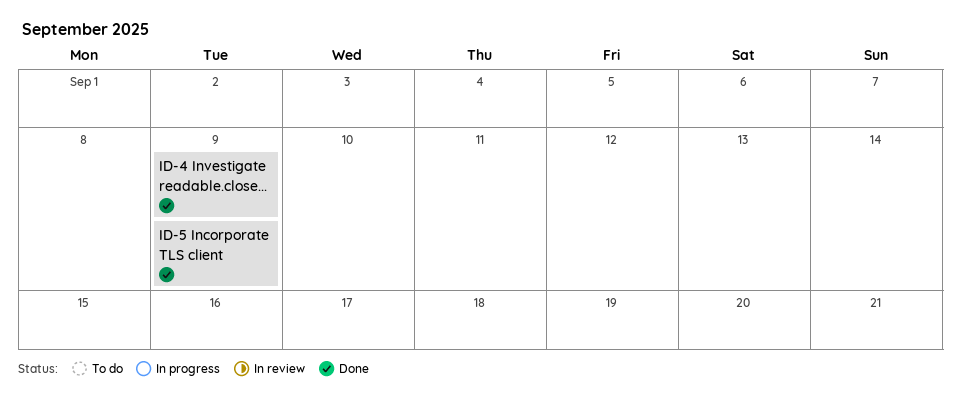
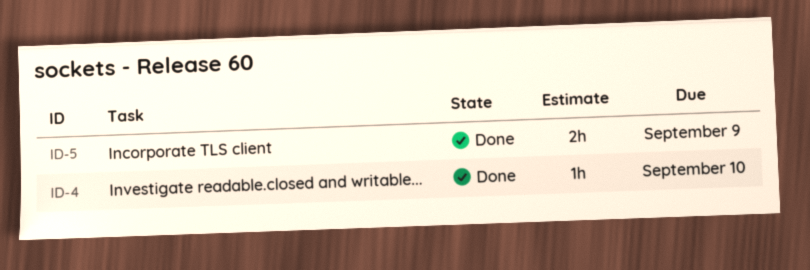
ID-4, due: Sep 9 -> Sep 10

